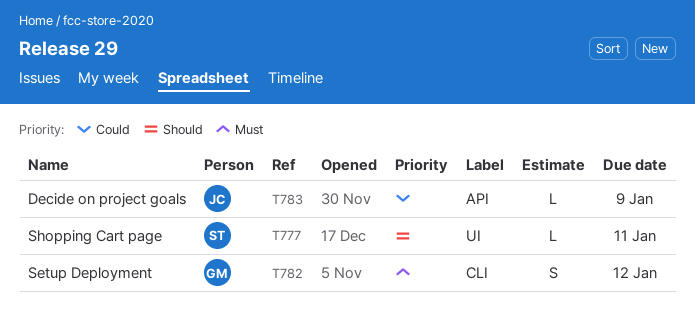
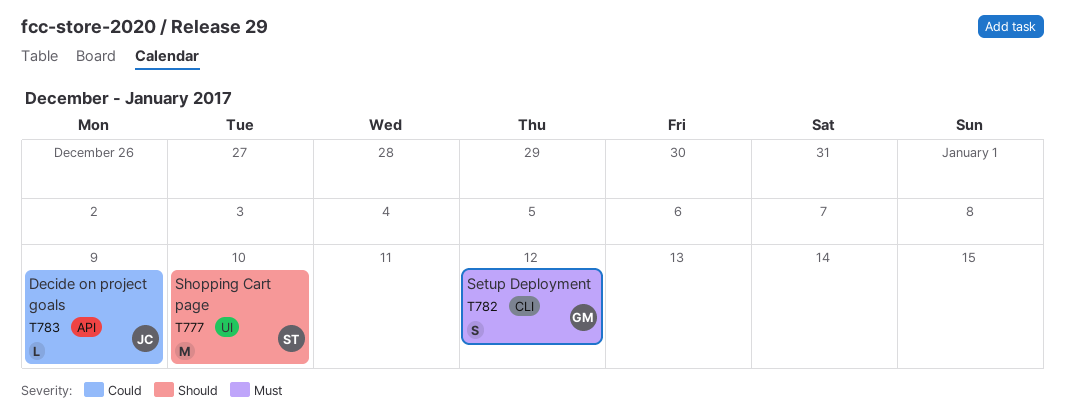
T777, estimate: L -> M
T777, due: Jan 11 -> Jan 10

